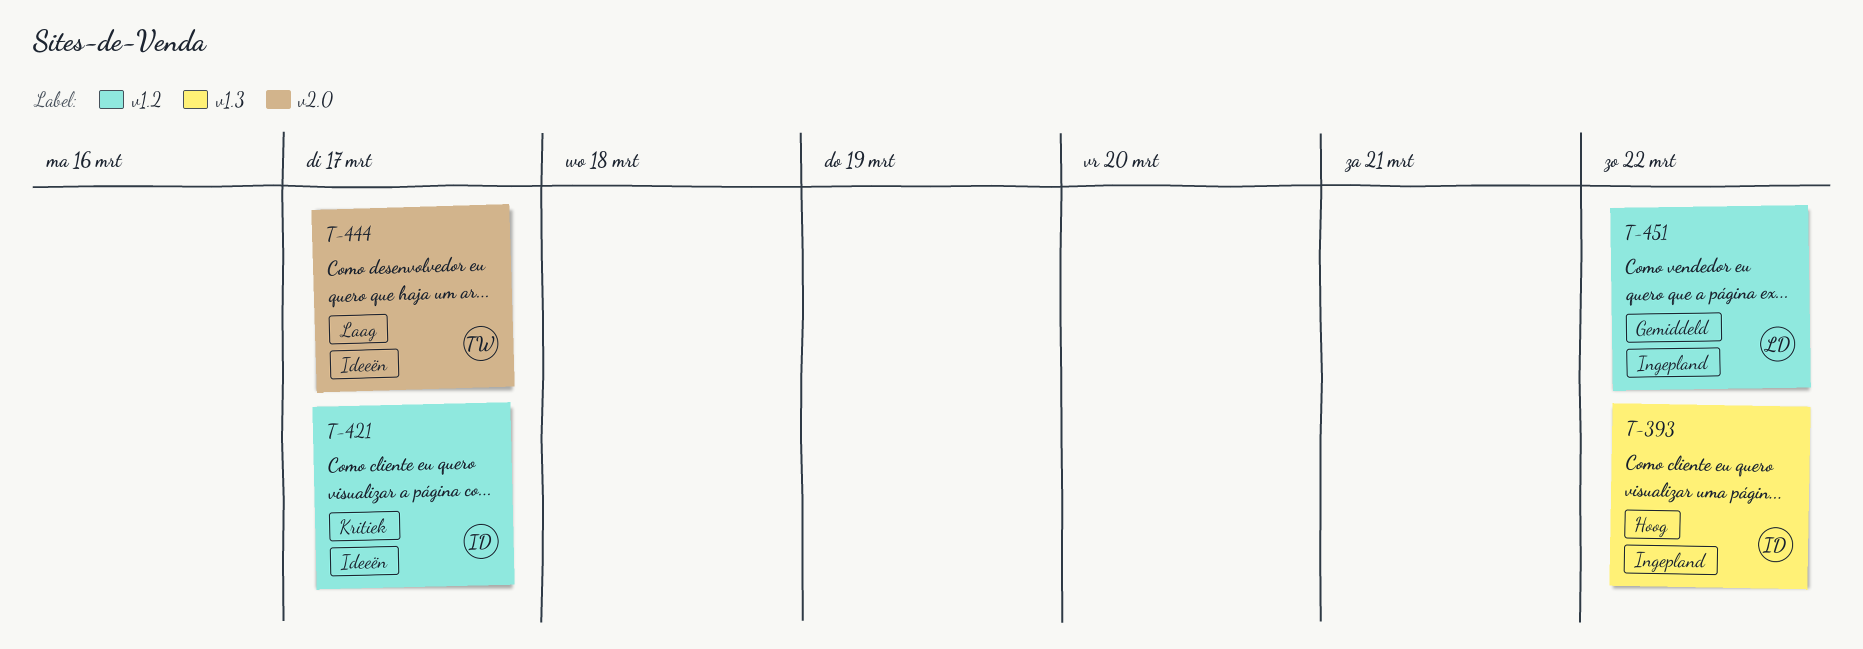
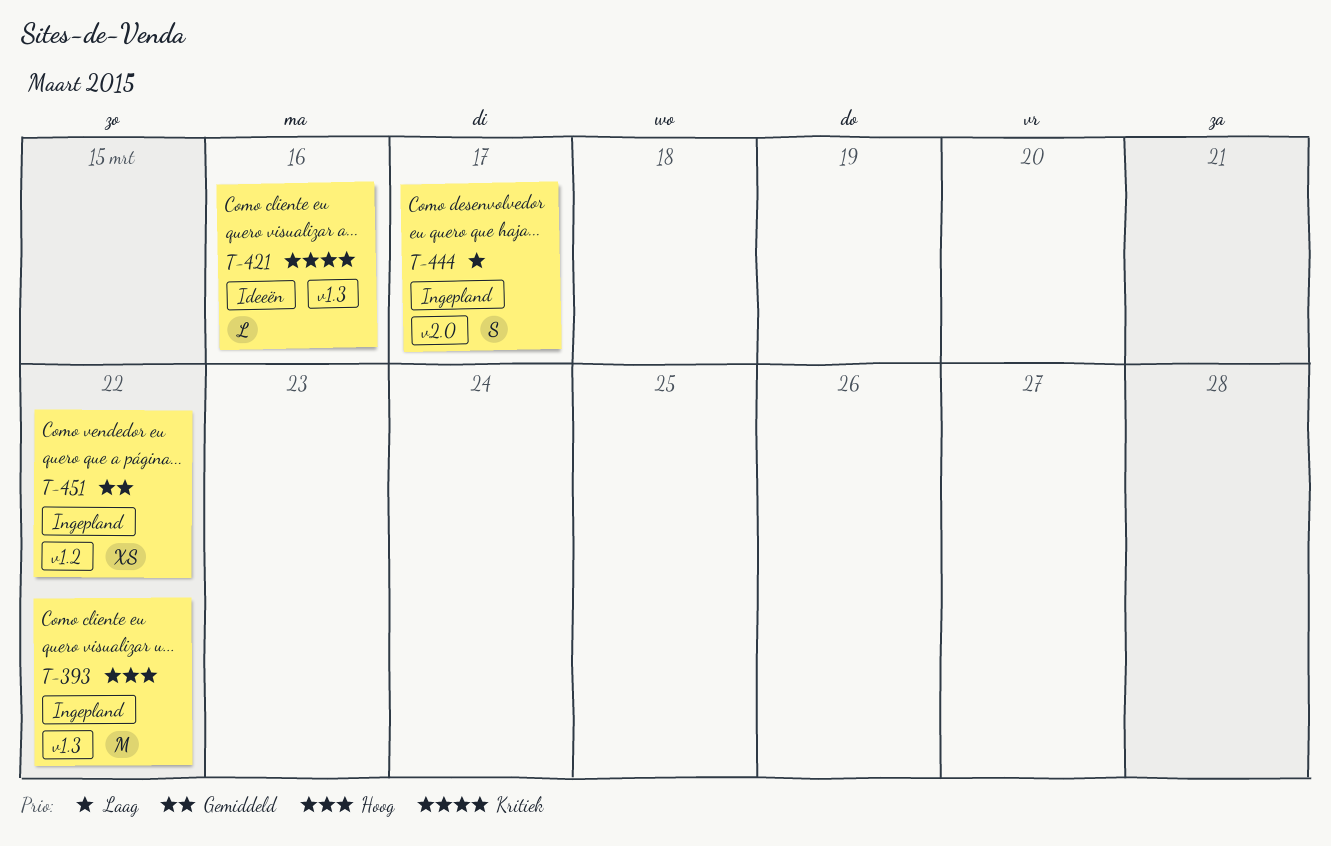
T-421, label: v1.2 -> v1.3
T-421, due: Mar 17 -> Mar 16
T-444, status: Ideeën -> Ingepland

